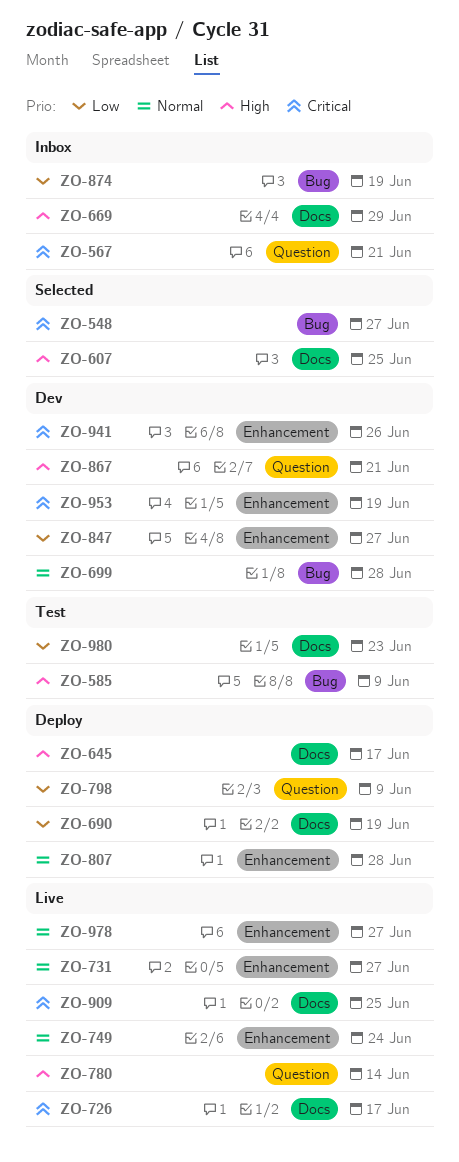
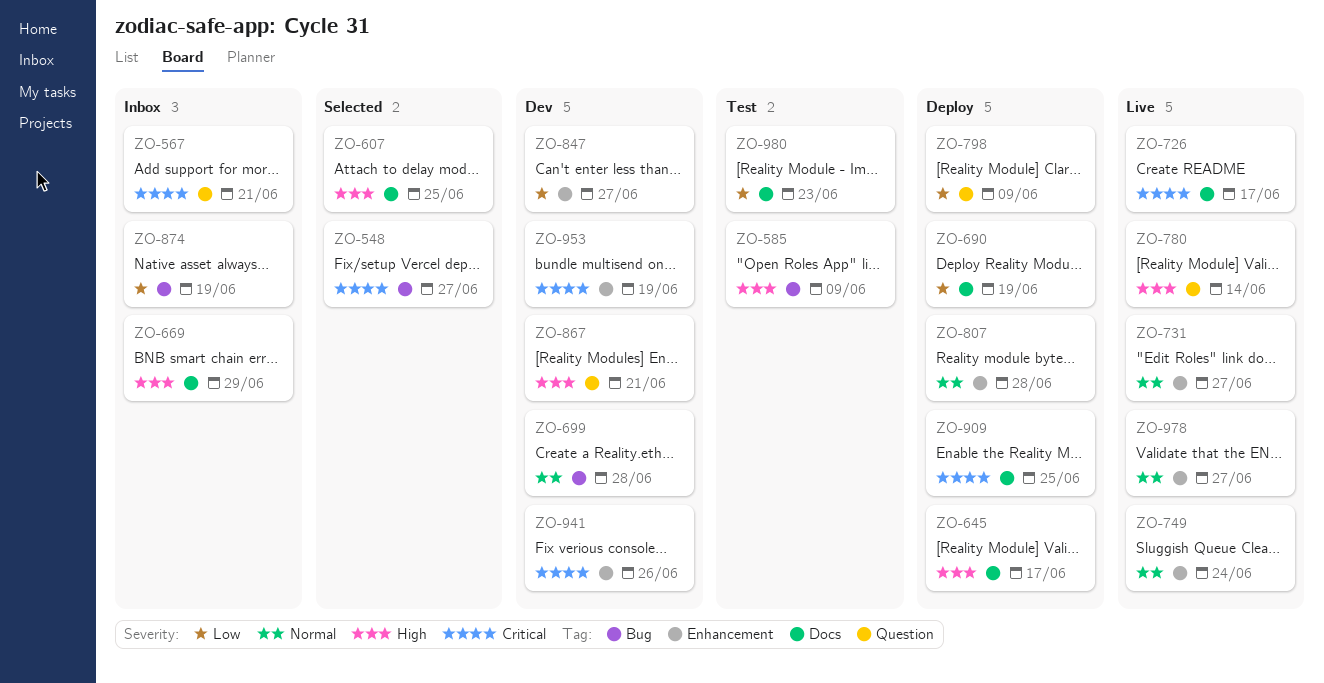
ZO-909, status: Live -> Deploy

